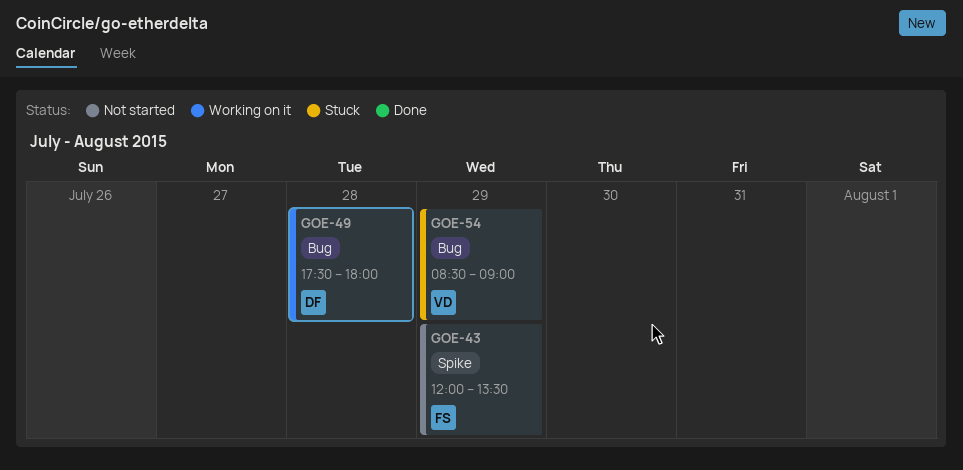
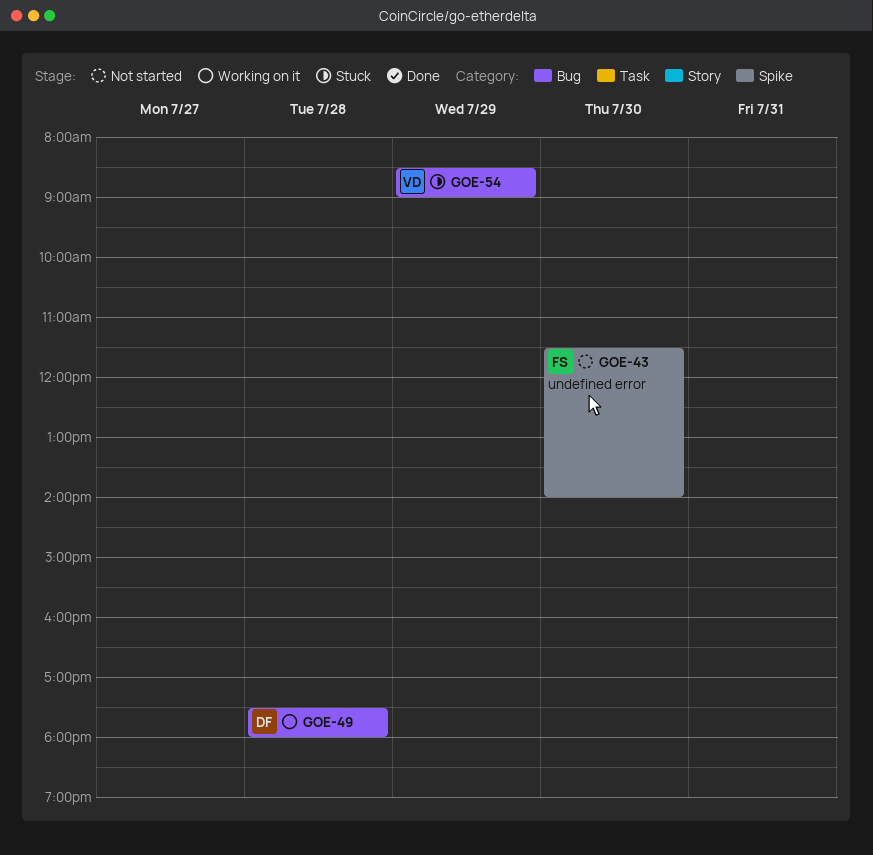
GOE-43, day: Jul 29 -> Jul 30
GOE-43, begins: 12:00 -> 11:30
GOE-43, ends: 13:30 -> 14:00

